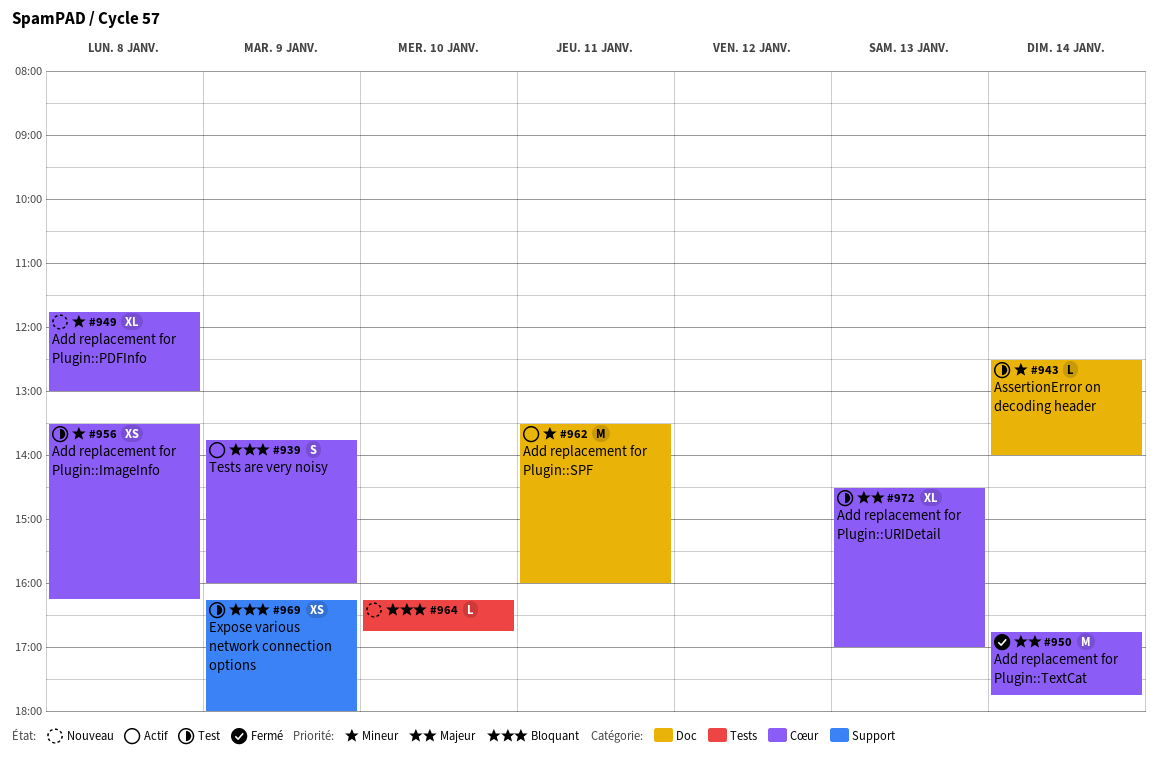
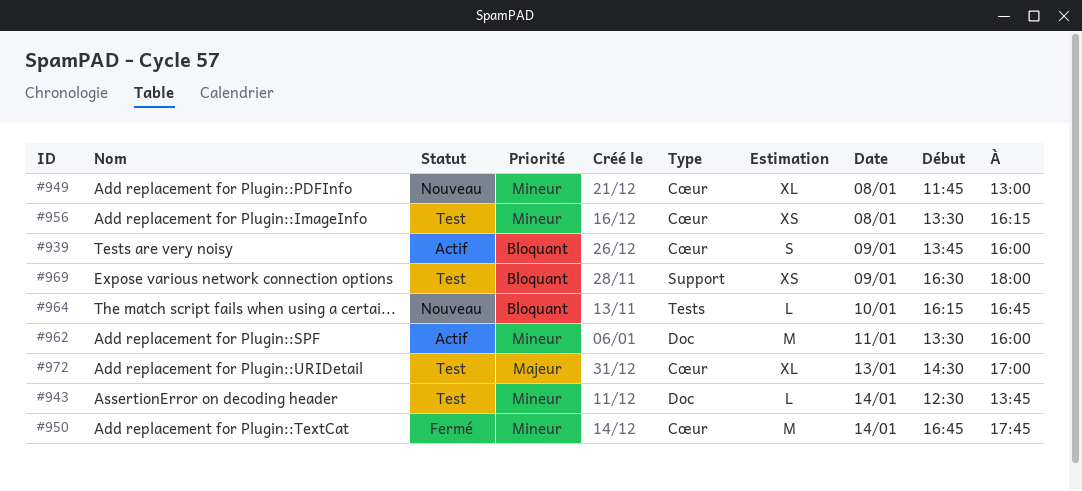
#943, ends: 14:00 -> 13:45
#950, priority: Majeur -> Mineur
#969, begins: 16:15 -> 16:30

